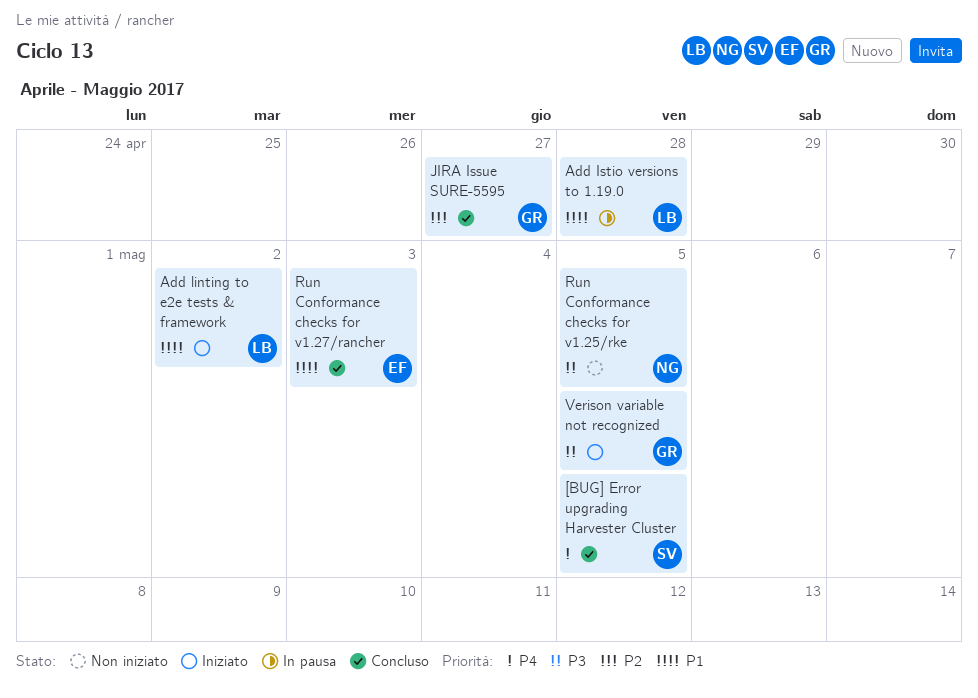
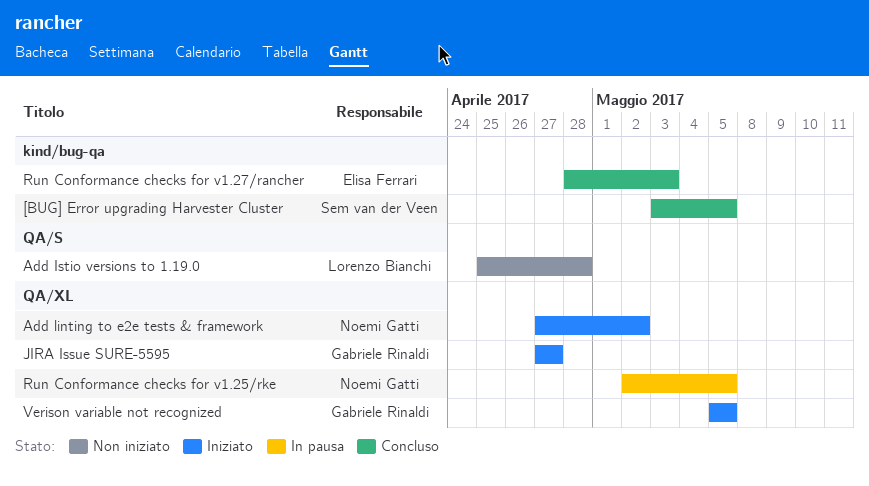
Add Istio versions to 1.19.0, status: In pausa -> Non iniziato
Add linting to e2e tests & framework, owner: Lorenzo Bianchi -> Noemi Gatti
JIRA Issue SURE-5595, status: Concluso -> Iniziato
Run Conformance checks for v1.25/rke, status: Non iniziato -> In pausa

